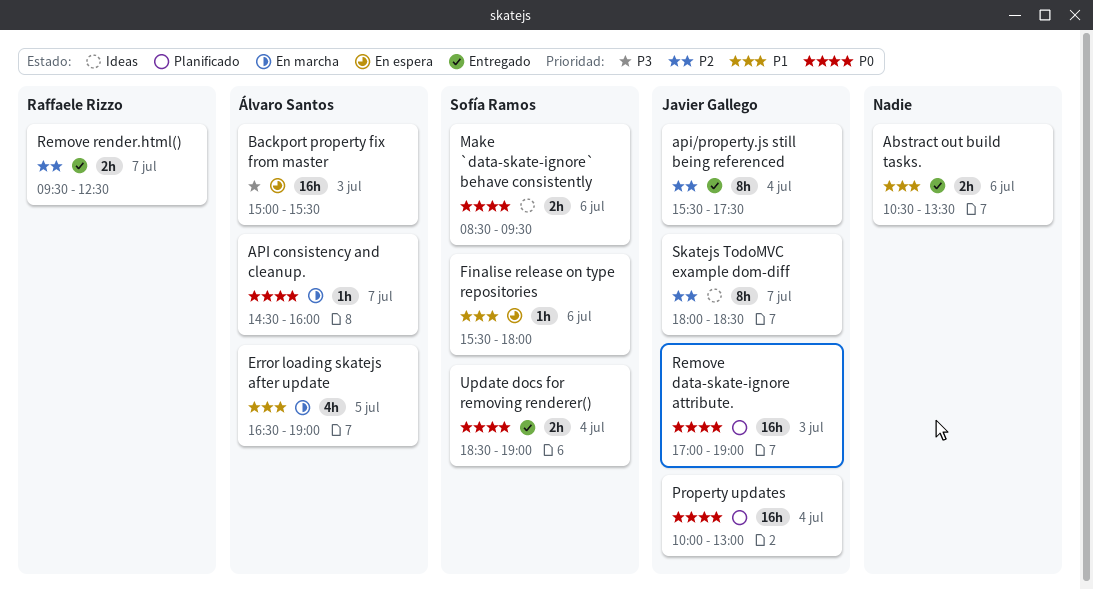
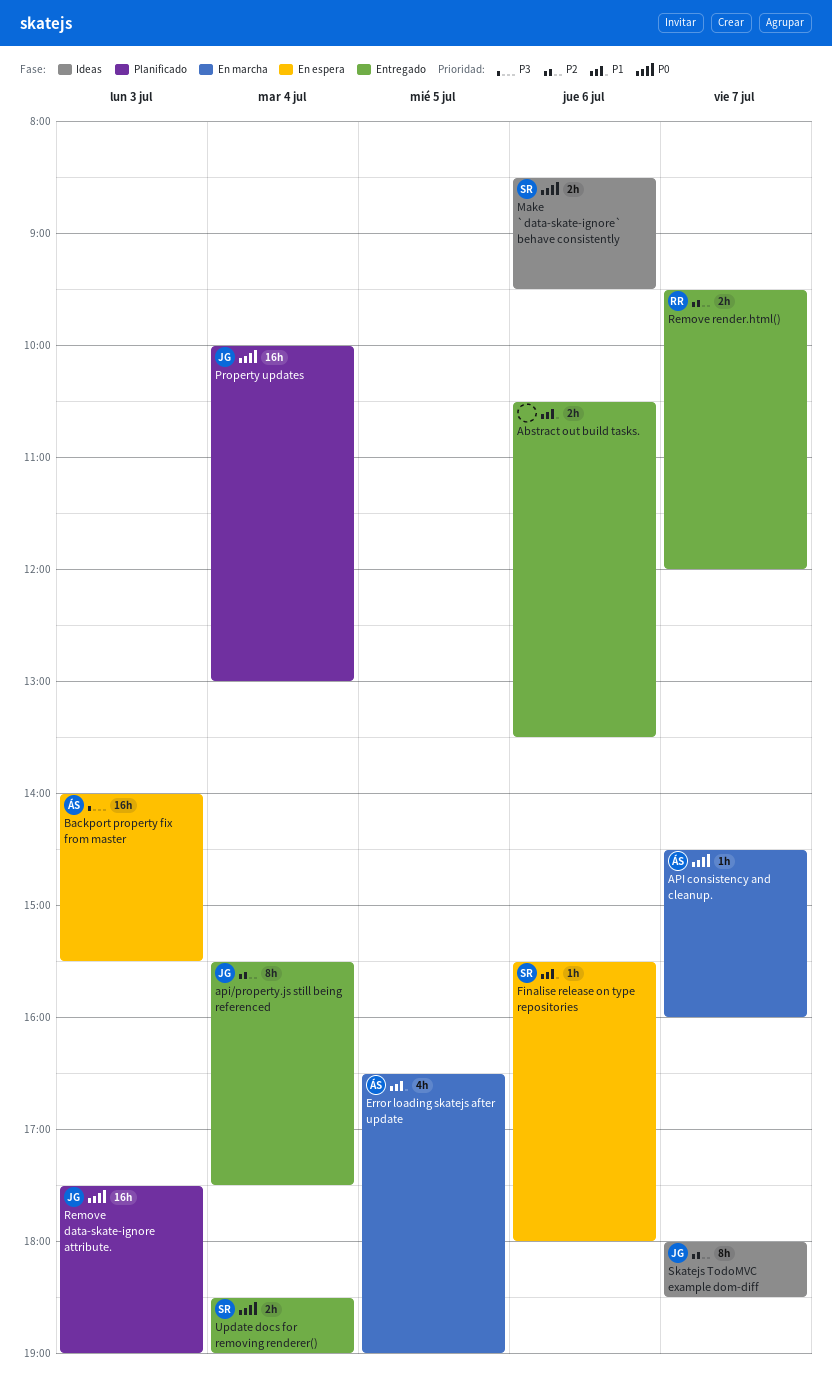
Backport property fix from master, begins: 15:00 -> 14:00
Remove data-skate-ignore attribute., begins: 17:00 -> 17:30
Remove render.html(), ends: 12:30 -> 12:00

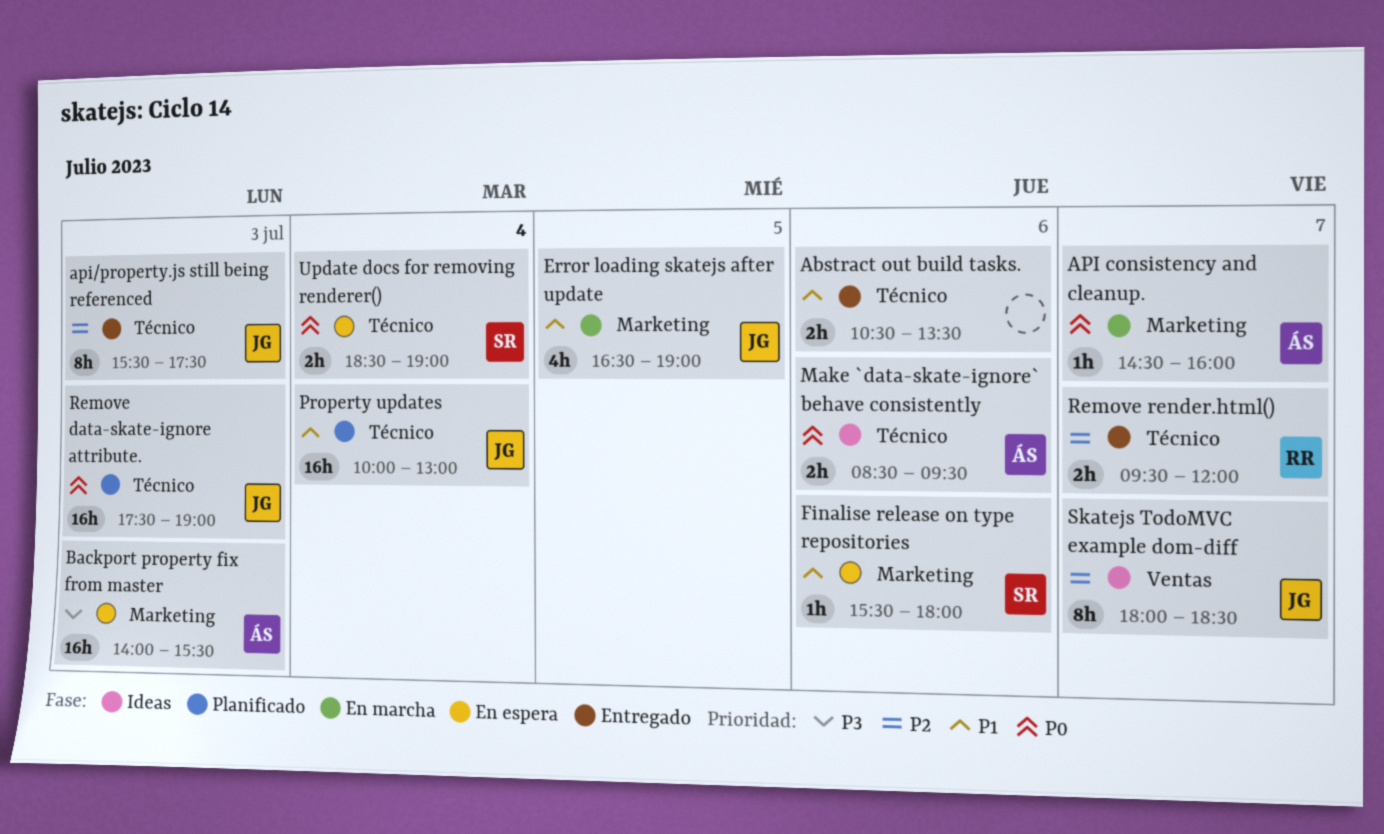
api/property.js still being referenced, day: Jul 4 -> Jul 3
Error loading skatejs after update, owner: ÁS -> JG
Make `data-skate-ignore` behave consistently, owner: SR -> ÁS
Property updates, priority: P0 -> P1
Update docs for removing renderer(), status: Entregado -> En espera

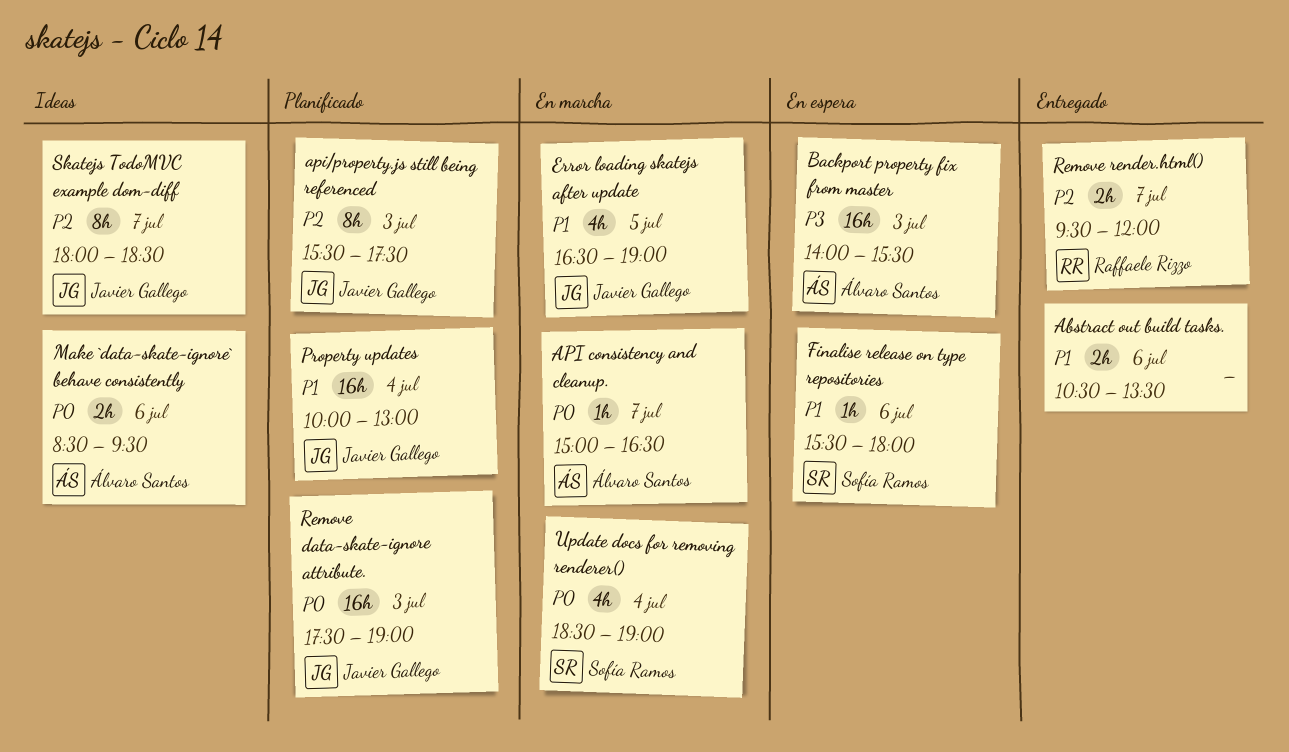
API consistency and cleanup., begins: 14:30 -> 15:00
API consistency and cleanup., ends: 16:00 -> 16:30
api/property.js still being referenced, status: Entregado -> Planificado
Update docs for removing renderer(), status: En espera -> En marcha
Update docs for removing renderer(), estimate: 2h -> 4h

